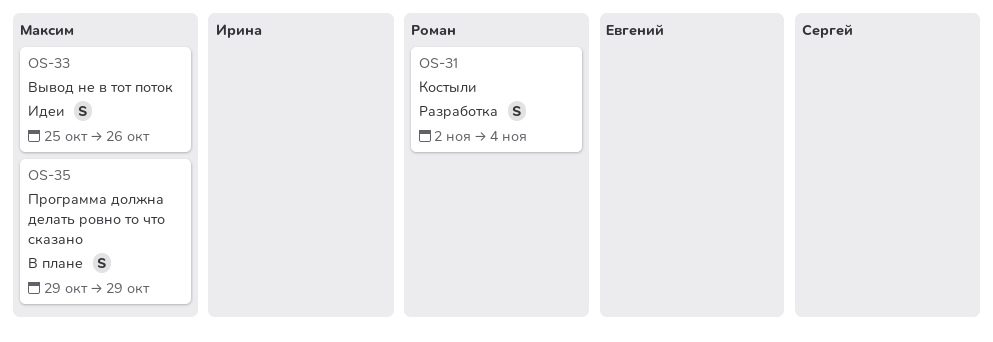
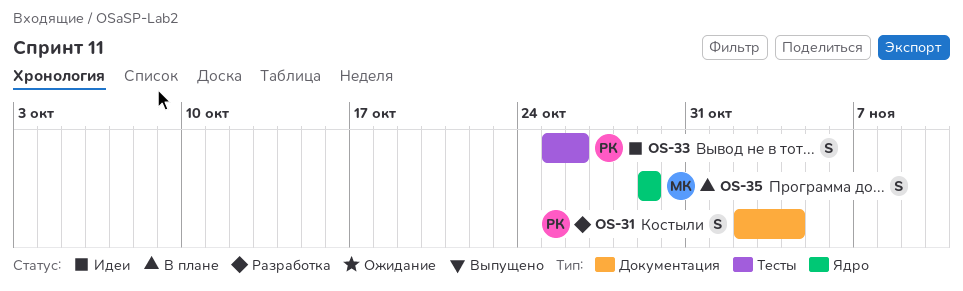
OS-33, owner: Максим -> Роман

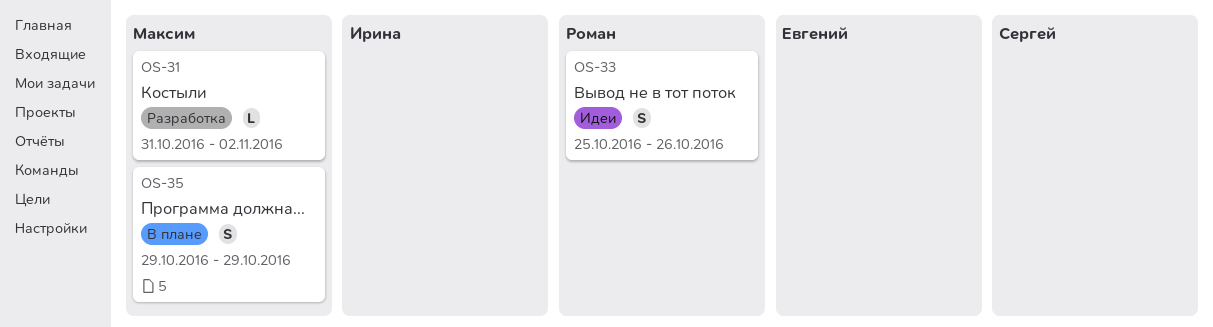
OS-31, owner: Роман -> Максим
OS-31, estimate: S -> L
OS-31, start: Nov 2 -> Oct 31
OS-31, due: Nov 4 -> Nov 2

